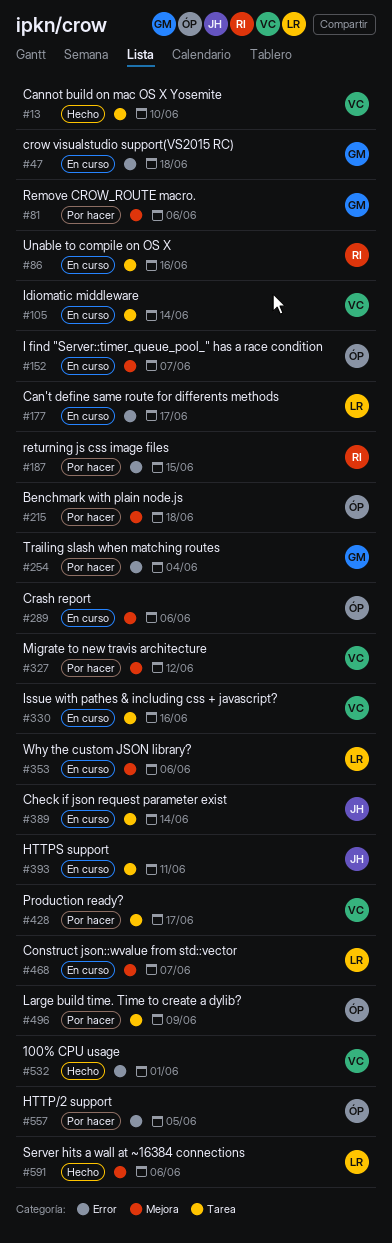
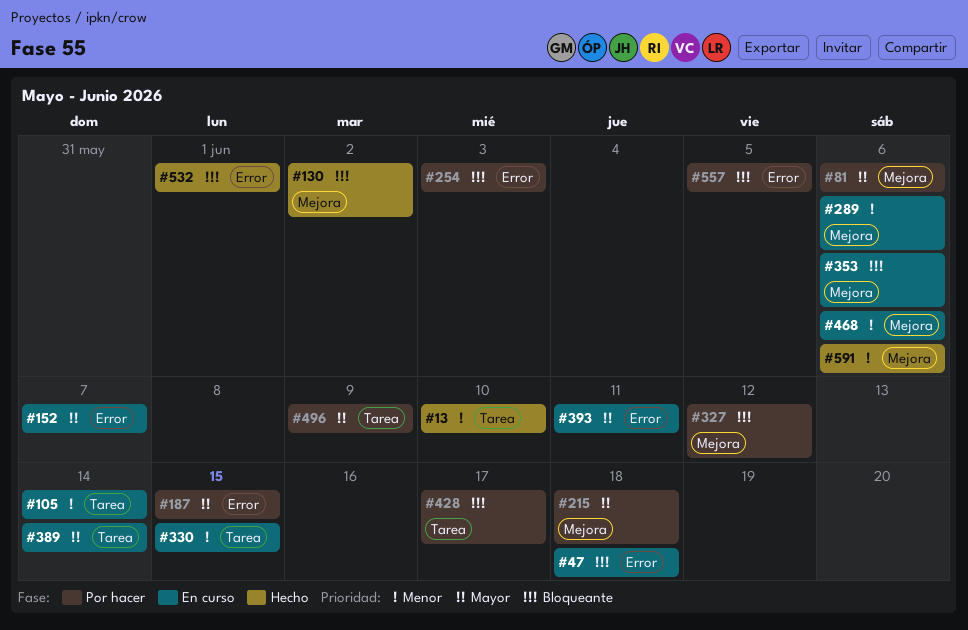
#86: present -> none
#130: none -> present
#152, label: Mejora -> Error
#177: present -> none
#254, due: Jun 4 -> Jun 3
#330, due: Jun 16 -> Jun 15
#393, label: Tarea -> Error
#468, due: Jun 7 -> Jun 6

